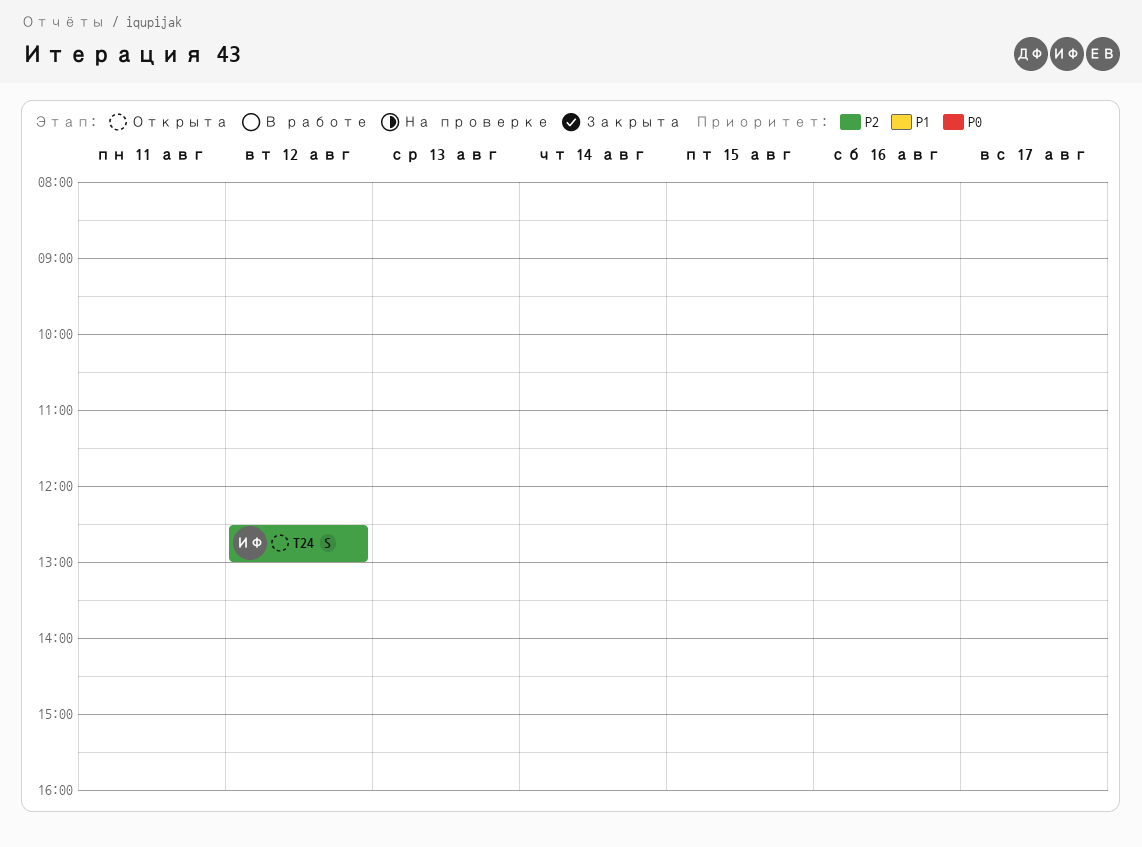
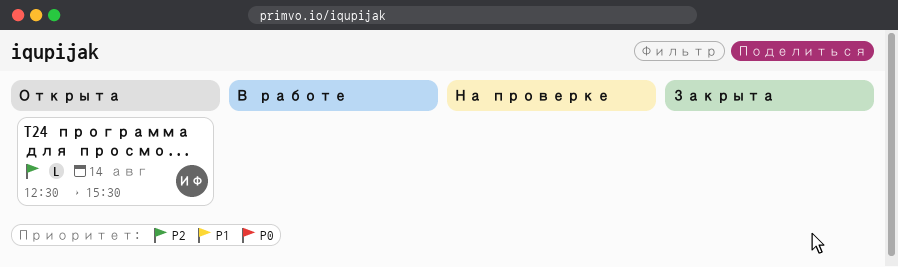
T24, estimate: S -> L
T24, day: Aug 12 -> Aug 14
T24, ends: 13:00 -> 15:30

